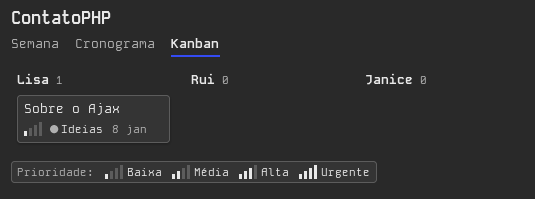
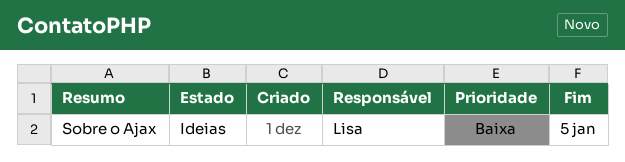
Sobre o Ajax, due: Jan 8 -> Jan 5

